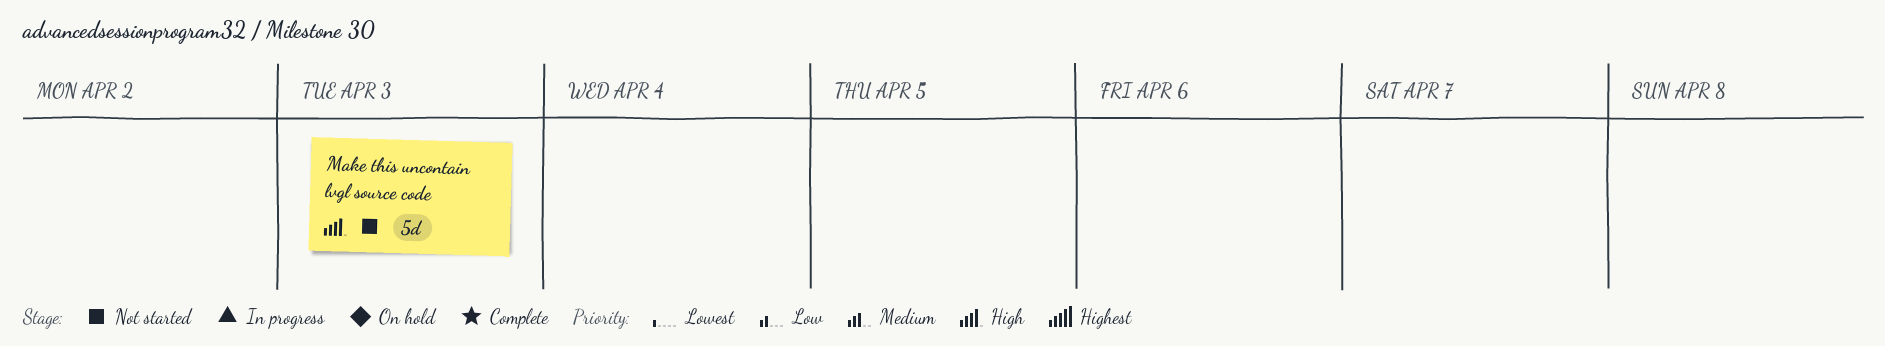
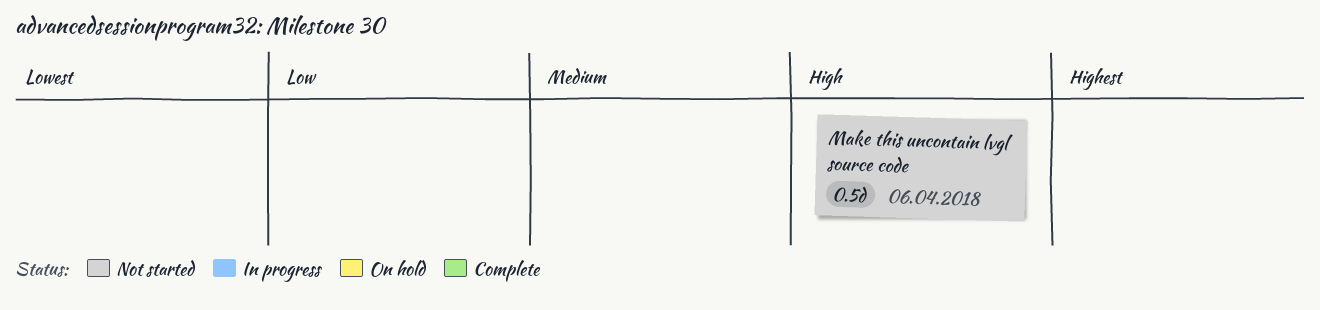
Make this uncontain lvgl source code, estimate: 5d -> 0.5d
Make this uncontain lvgl source code, due: Apr 3 -> Apr 6

